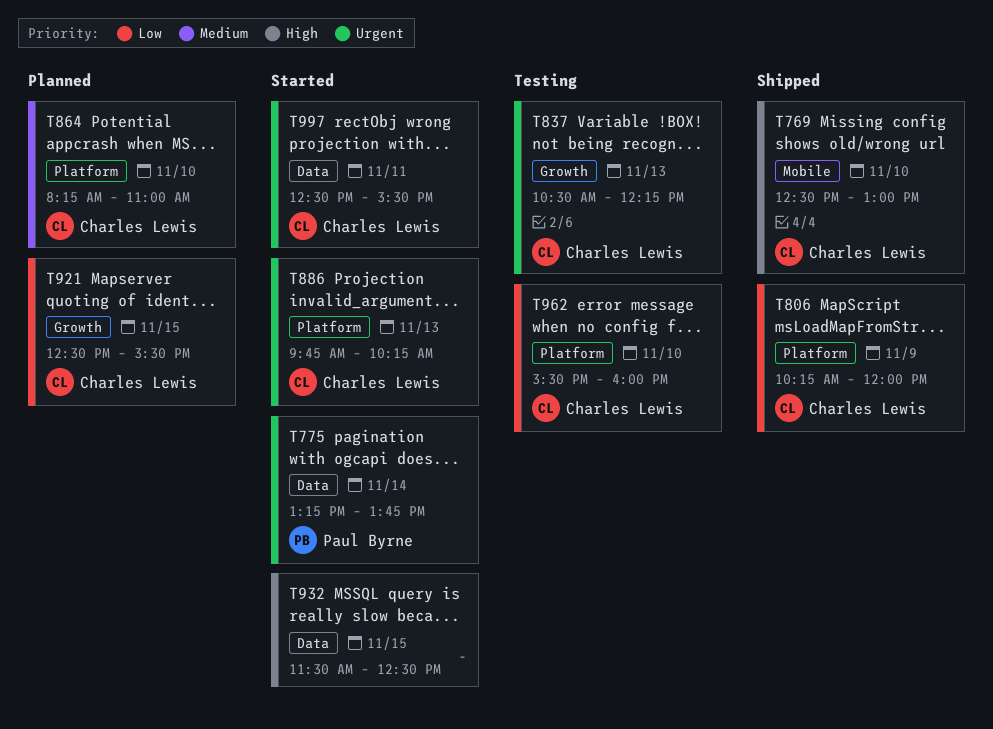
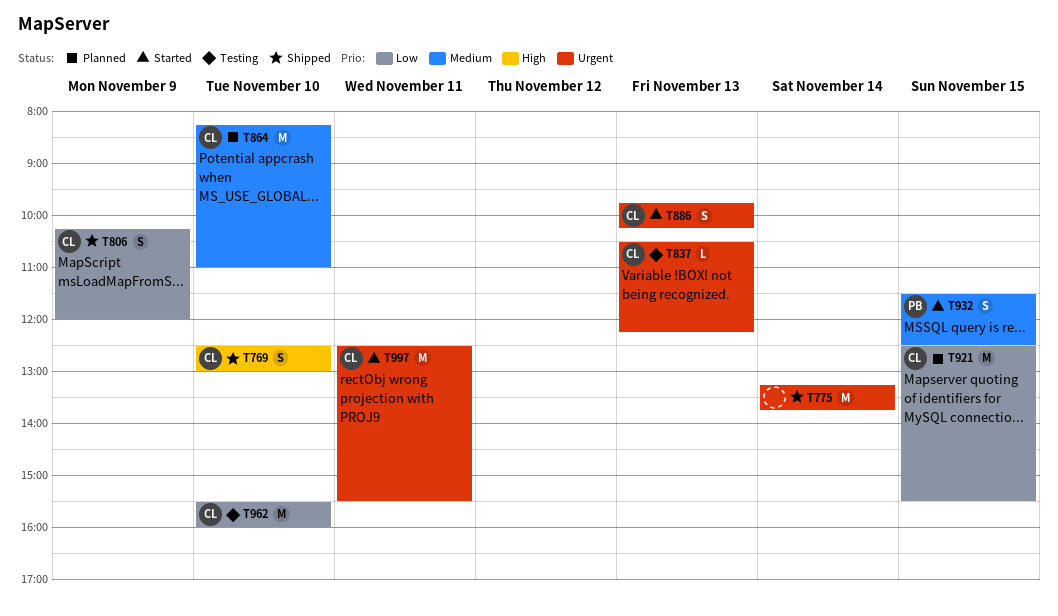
T775, status: Started -> Shipped
T775, owner: Paul Byrne -> none
T932, owner: none -> Paul Byrne
T932, priority: High -> Medium

